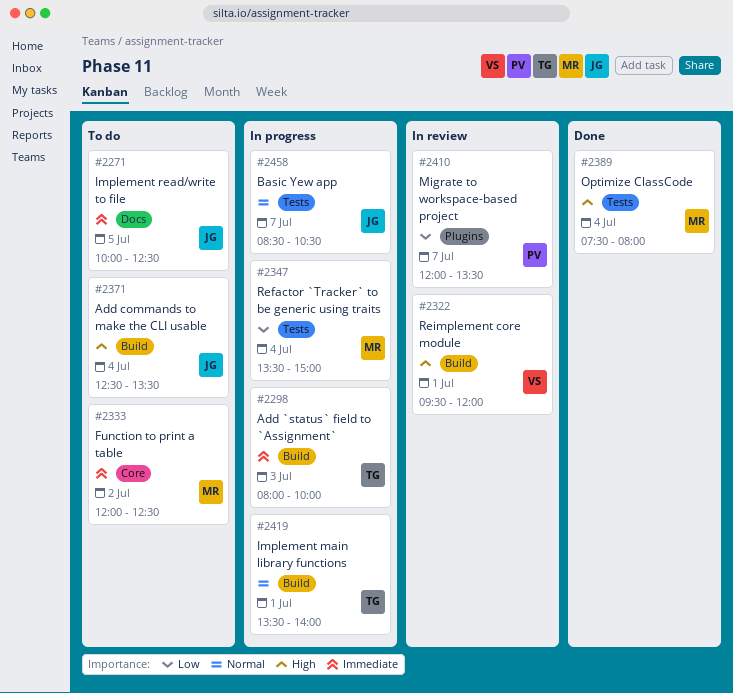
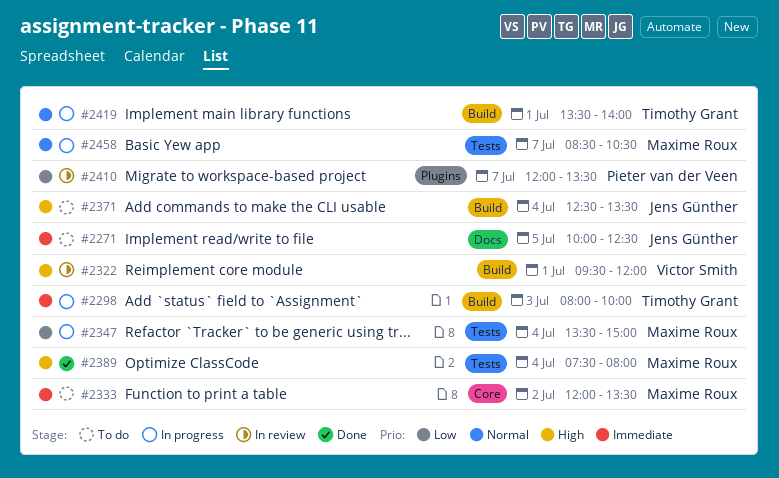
#2333, ends: 12:30 -> 13:30
#2458, owner: Jens Günther -> Maxime Roux

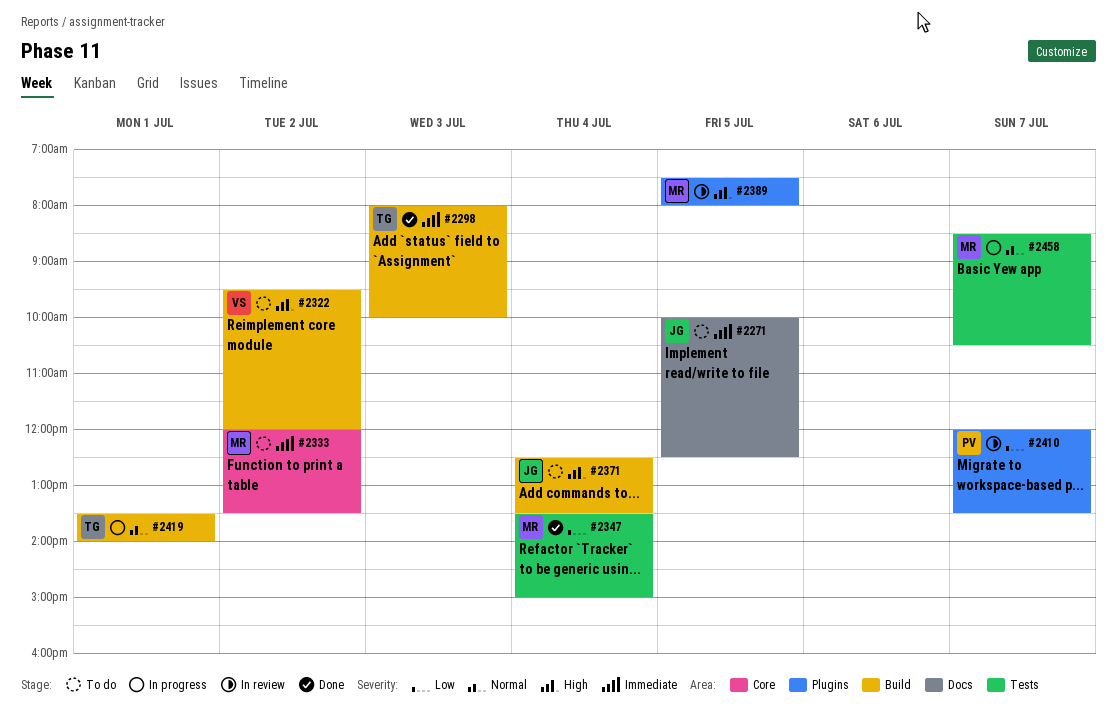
#2298, status: In progress -> Done
#2322, status: In review -> To do
#2322, day: Jul 1 -> Jul 2
#2347, status: In progress -> Done
#2389, status: Done -> In review
#2389, label: Tests -> Plugins
#2389, day: Jul 4 -> Jul 5

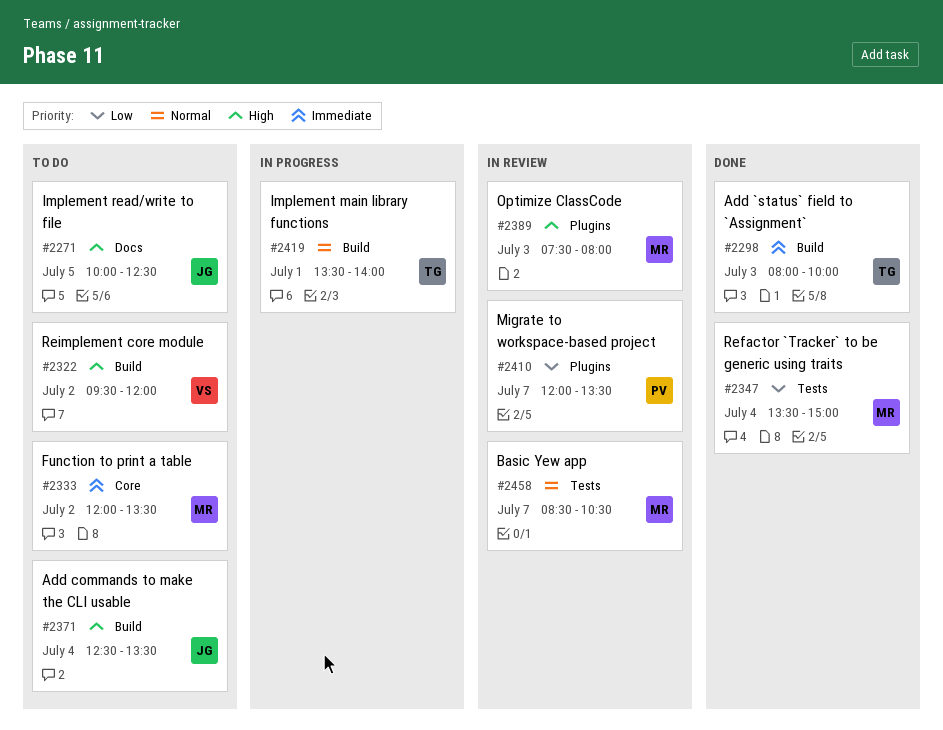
#2271, priority: Immediate -> High
#2389, day: Jul 5 -> Jul 3
#2458, status: In progress -> In review

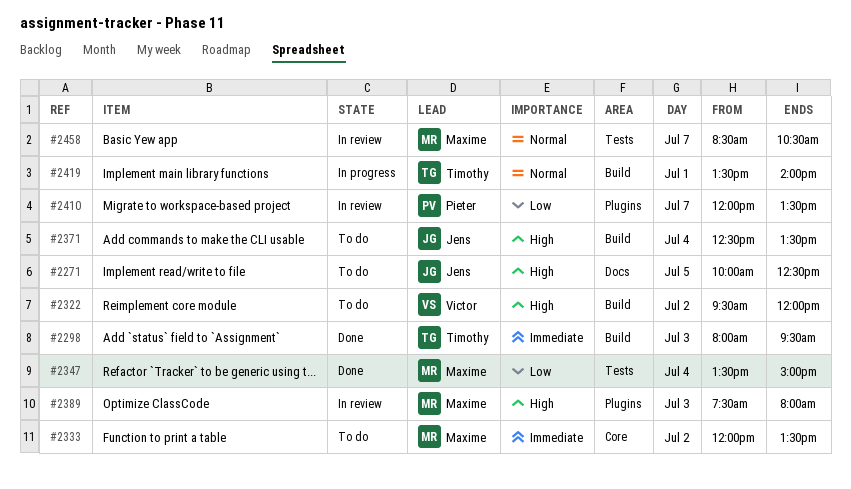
#2298, ends: 10:00 -> 09:30

